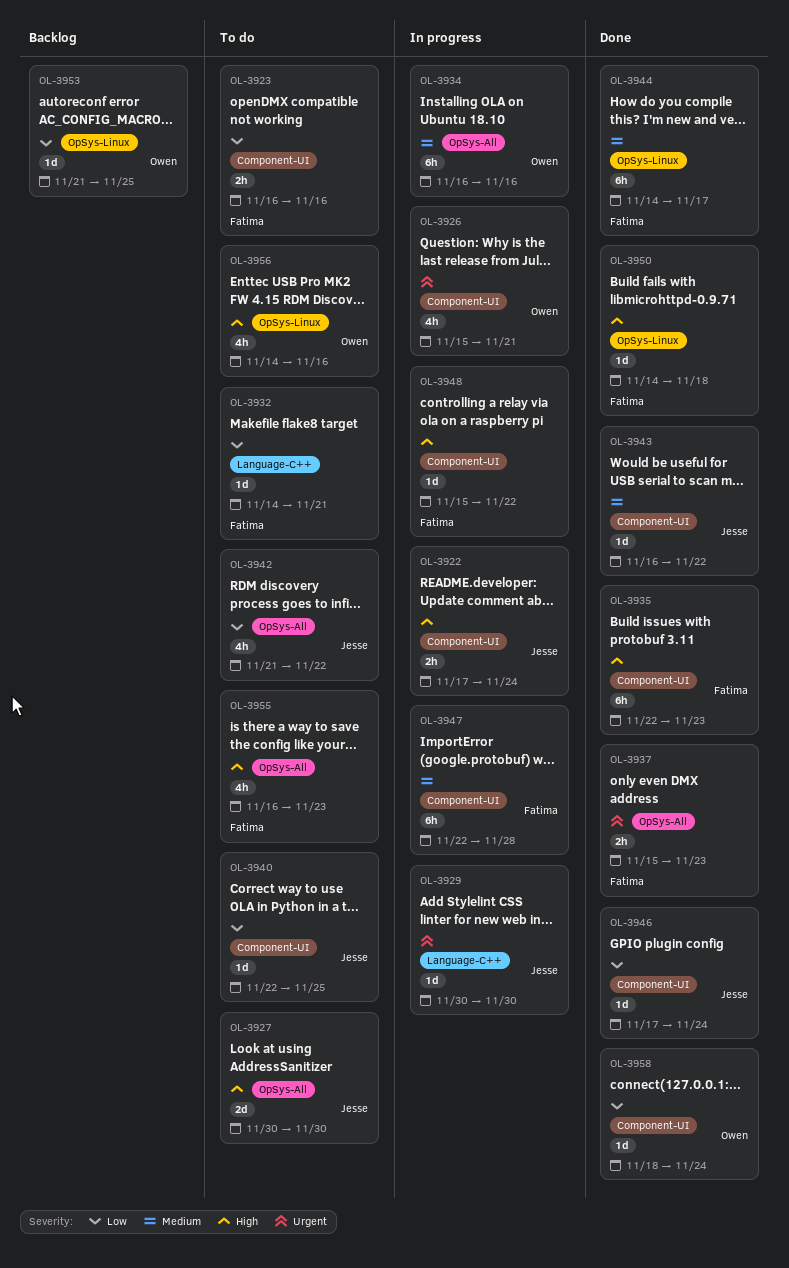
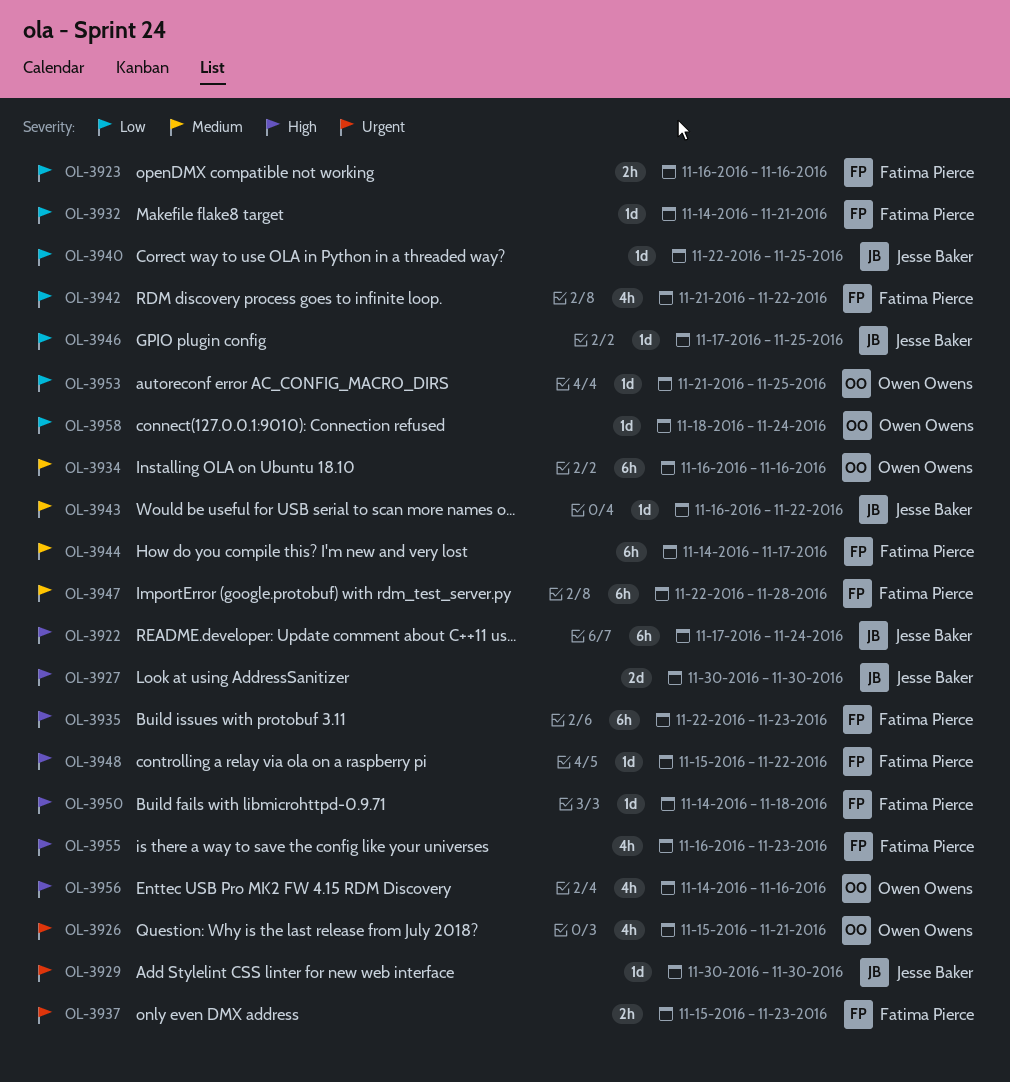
OL-3922, estimate: 2h -> 6h
OL-3942, owner: Jesse Baker -> Fatima Pierce
OL-3946, due: Nov 24 -> Nov 25

